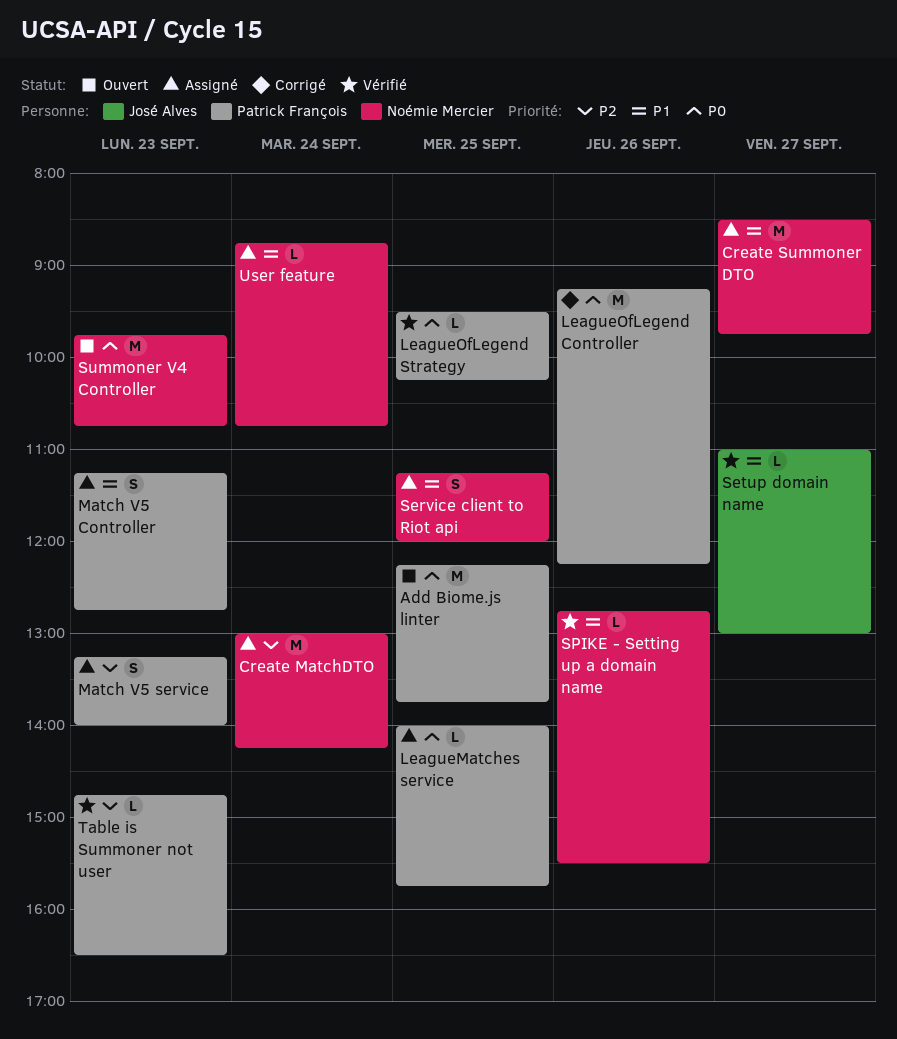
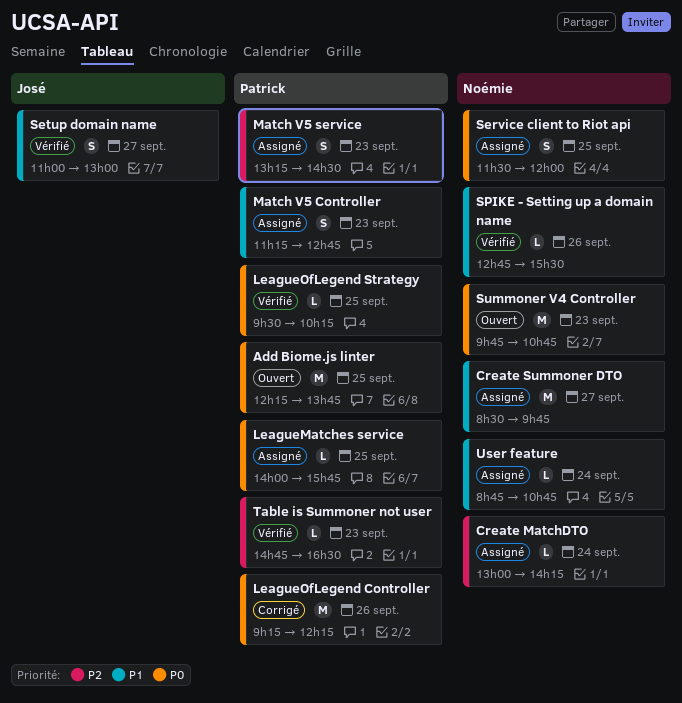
Create MatchDTO, estimate: M -> L
Match V5 service, ends: 14:00 -> 14:30
Service client to Riot api, priority: P1 -> P0
Service client to Riot api, begins: 11:15 -> 11:30
Setup domain name, estimate: L -> S

